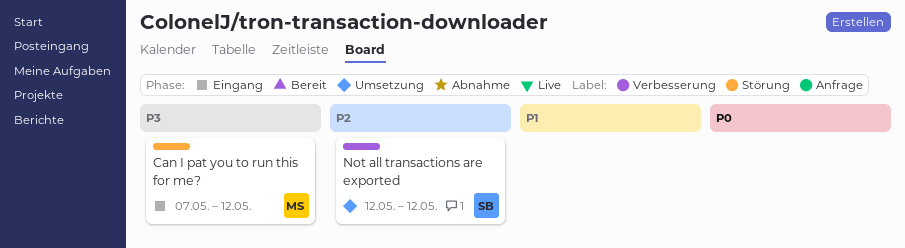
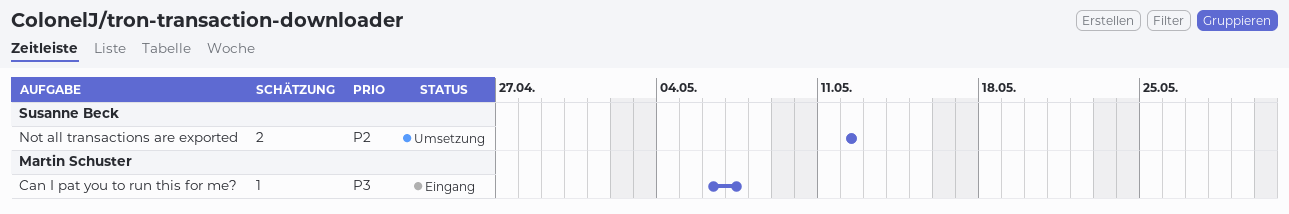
Can I pat you to run this for me?, start: May 7 -> May 6
Can I pat you to run this for me?, due: May 12 -> May 7

